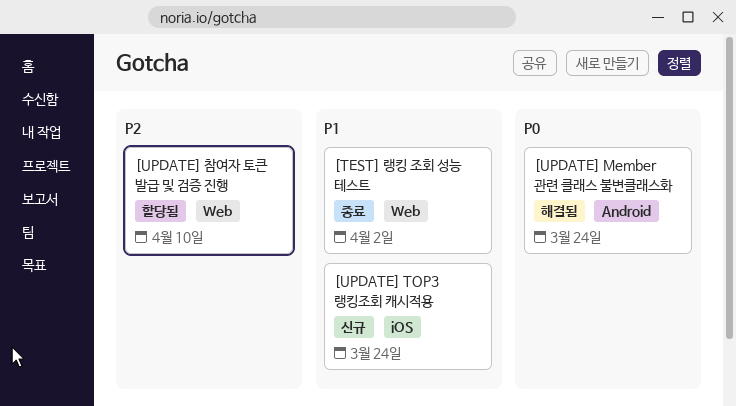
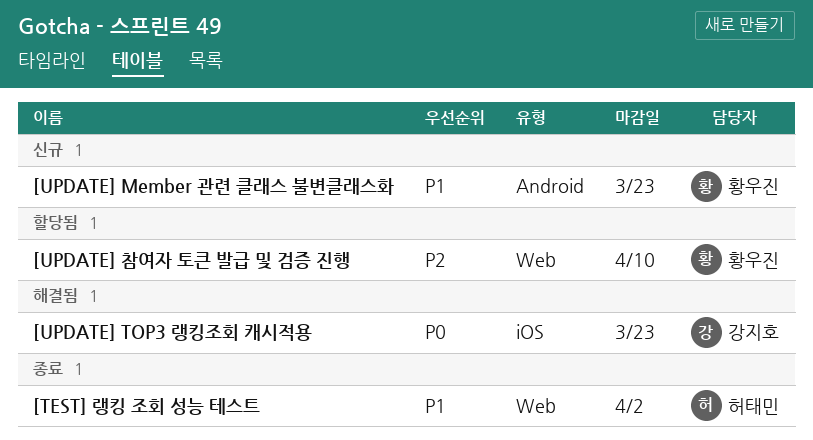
[UPDATE] Member 관련 클래스 불변클래스화, status: 해결됨 -> 신규
[UPDATE] Member 관련 클래스 불변클래스화, priority: P0 -> P1
[UPDATE] Member 관련 클래스 불변클래스화, due: Mar 24 -> Mar 23
[UPDATE] TOP3 랭킹조회 캐시적용, status: 신규 -> 해결됨
[UPDATE] TOP3 랭킹조회 캐시적용, priority: P1 -> P0
[UPDATE] TOP3 랭킹조회 캐시적용, due: Mar 24 -> Mar 23

